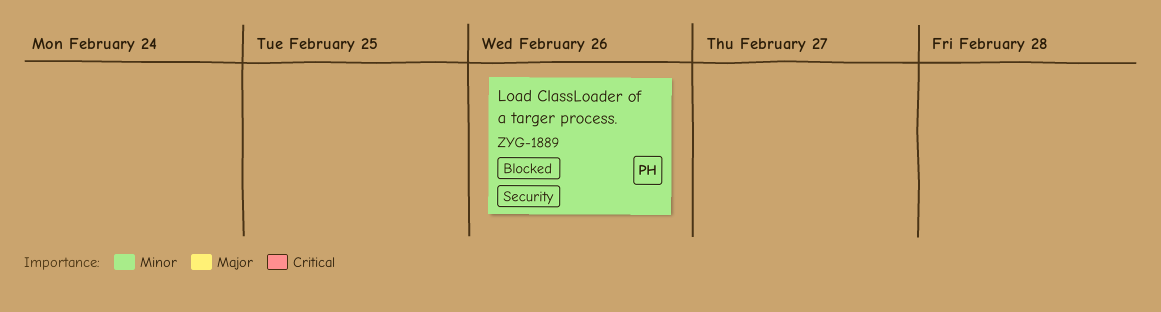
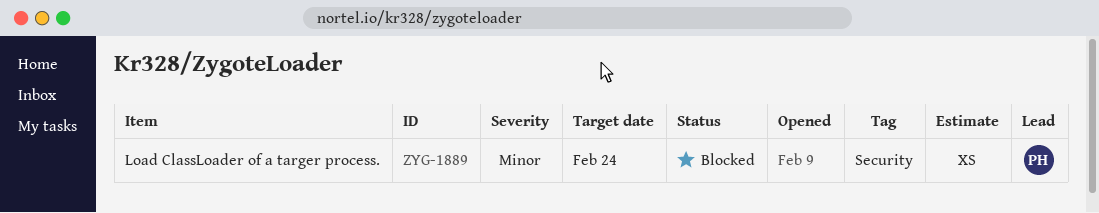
ZYG-1889, due: Feb 26 -> Feb 24

